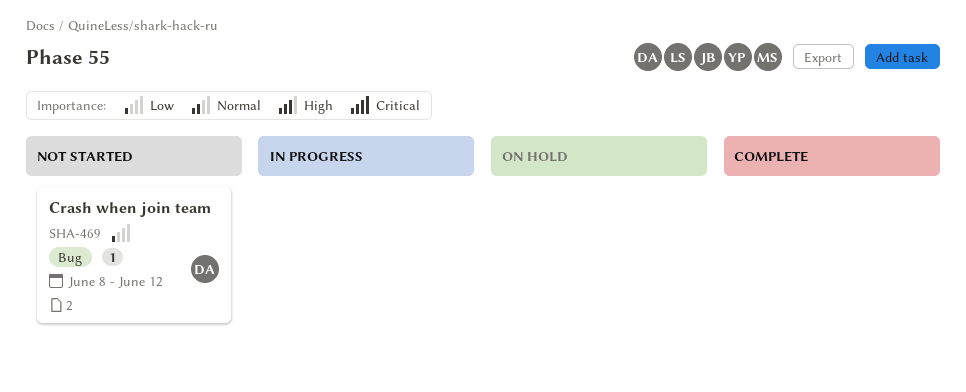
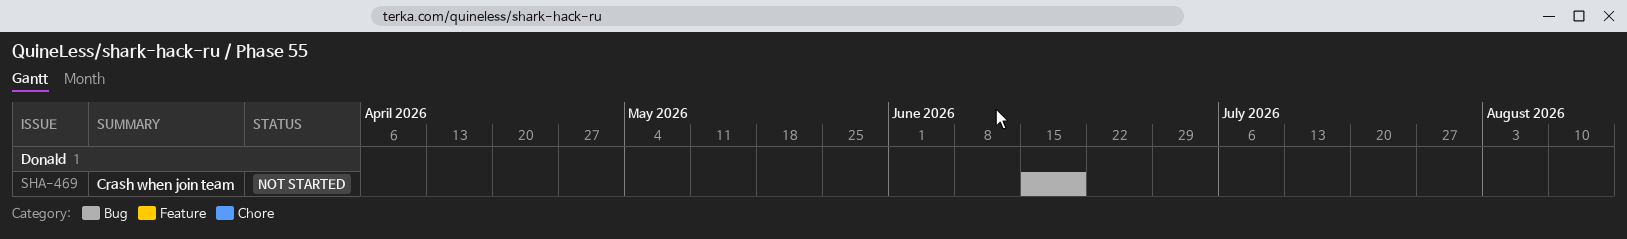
SHA-469, start: Jun 8 -> Jun 15
SHA-469, due: Jun 12 -> Jun 19

